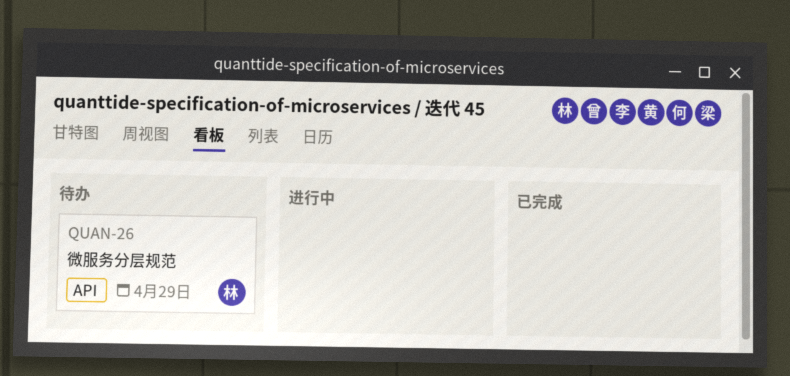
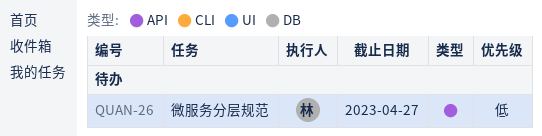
QUAN-26, due: Apr 29 -> Apr 27

